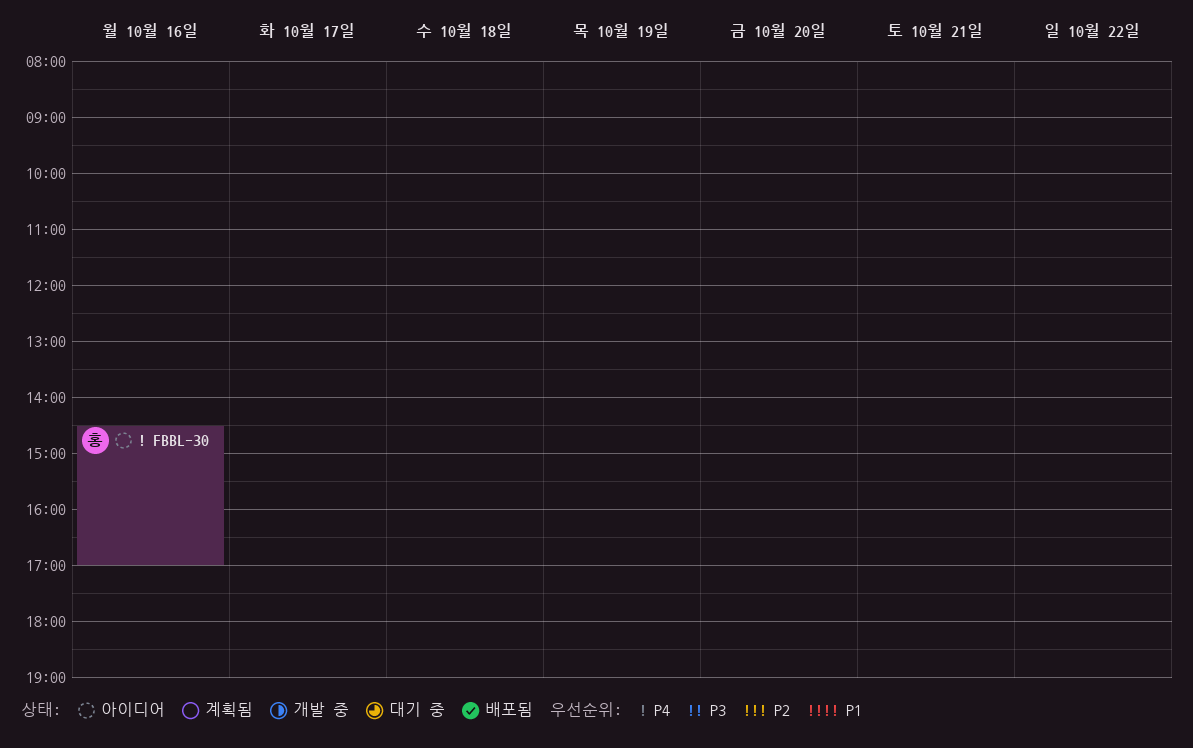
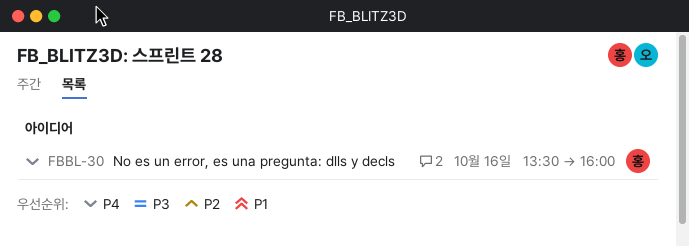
FBBL-30, begins: 14:30 -> 13:30
FBBL-30, ends: 17:00 -> 16:00

